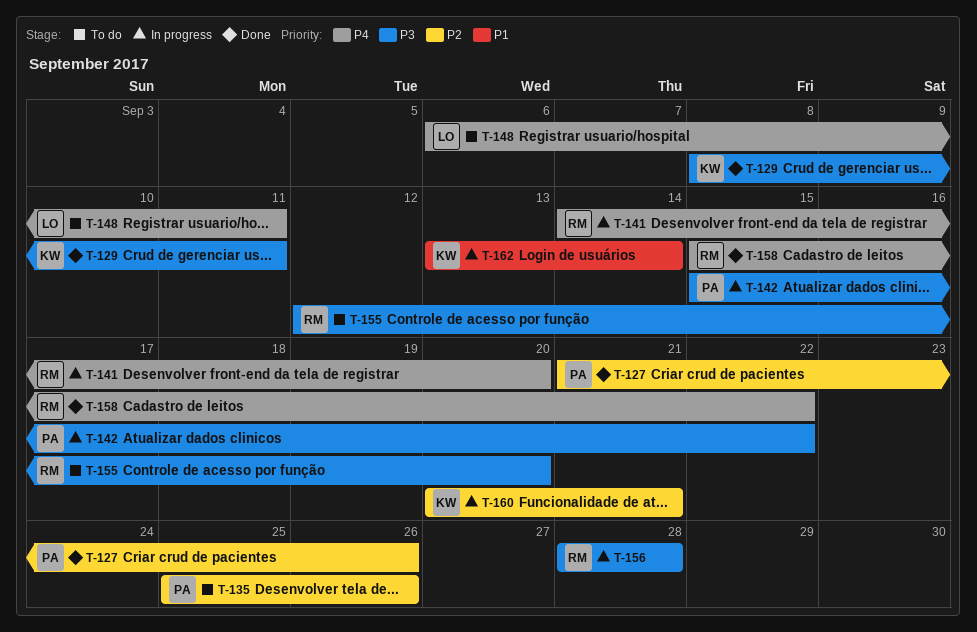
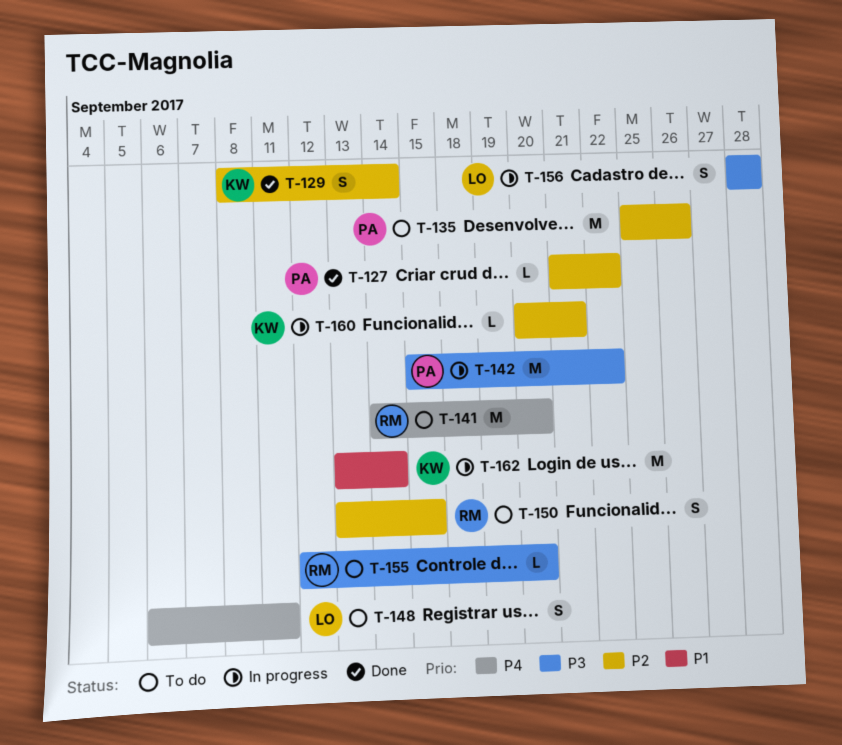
T-127, due: Sep 26 -> Sep 22
T-129, priority: P3 -> P2
T-129, due: Sep 11 -> Sep 14
T-141, status: In progress -> To do
T-150: none -> present
T-156, owner: RM -> LO
T-158: present -> none

